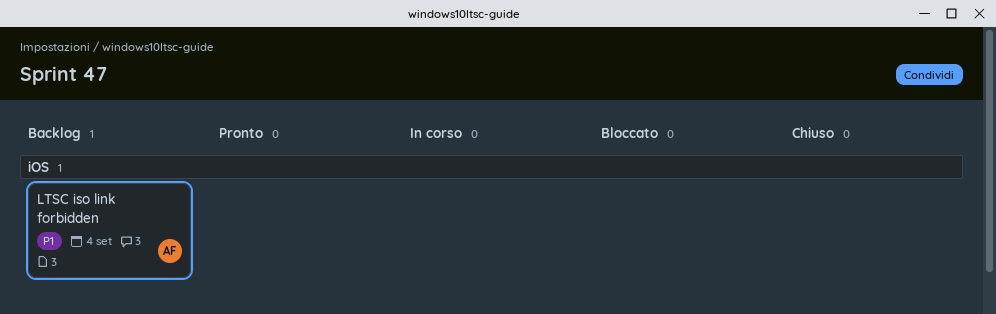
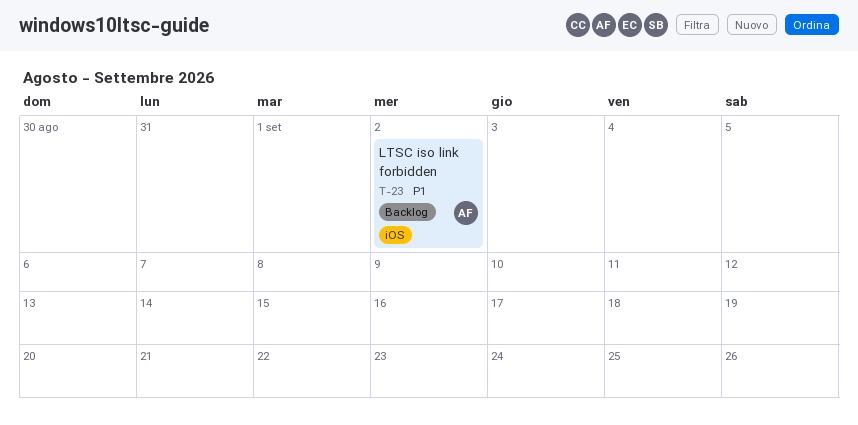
LTSC iso link forbidden, due: Sep 4 -> Sep 2

